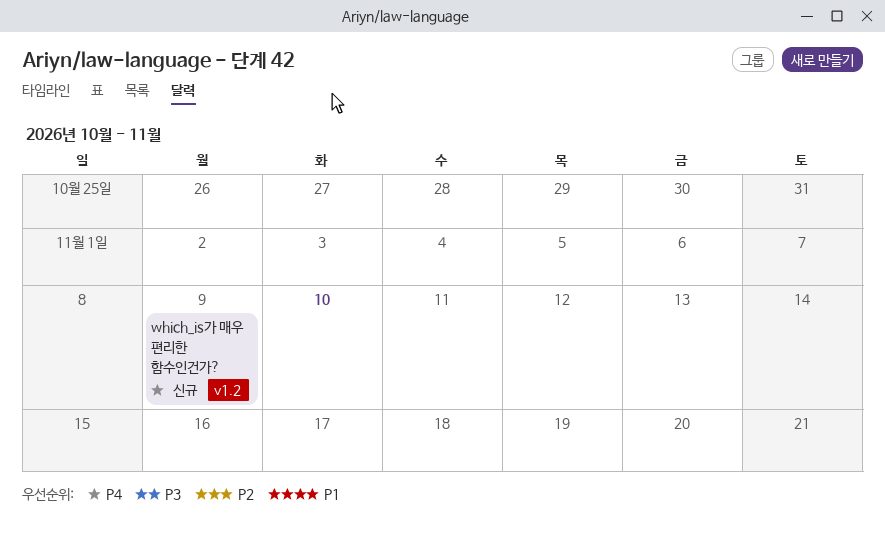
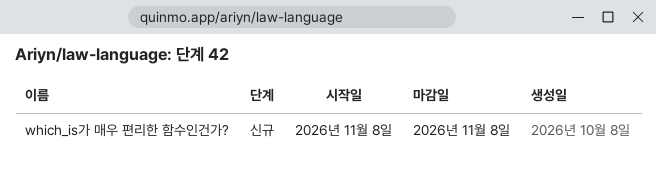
which_is가 매우 편리한 함수인건가?, due: Nov 9 -> Nov 8

